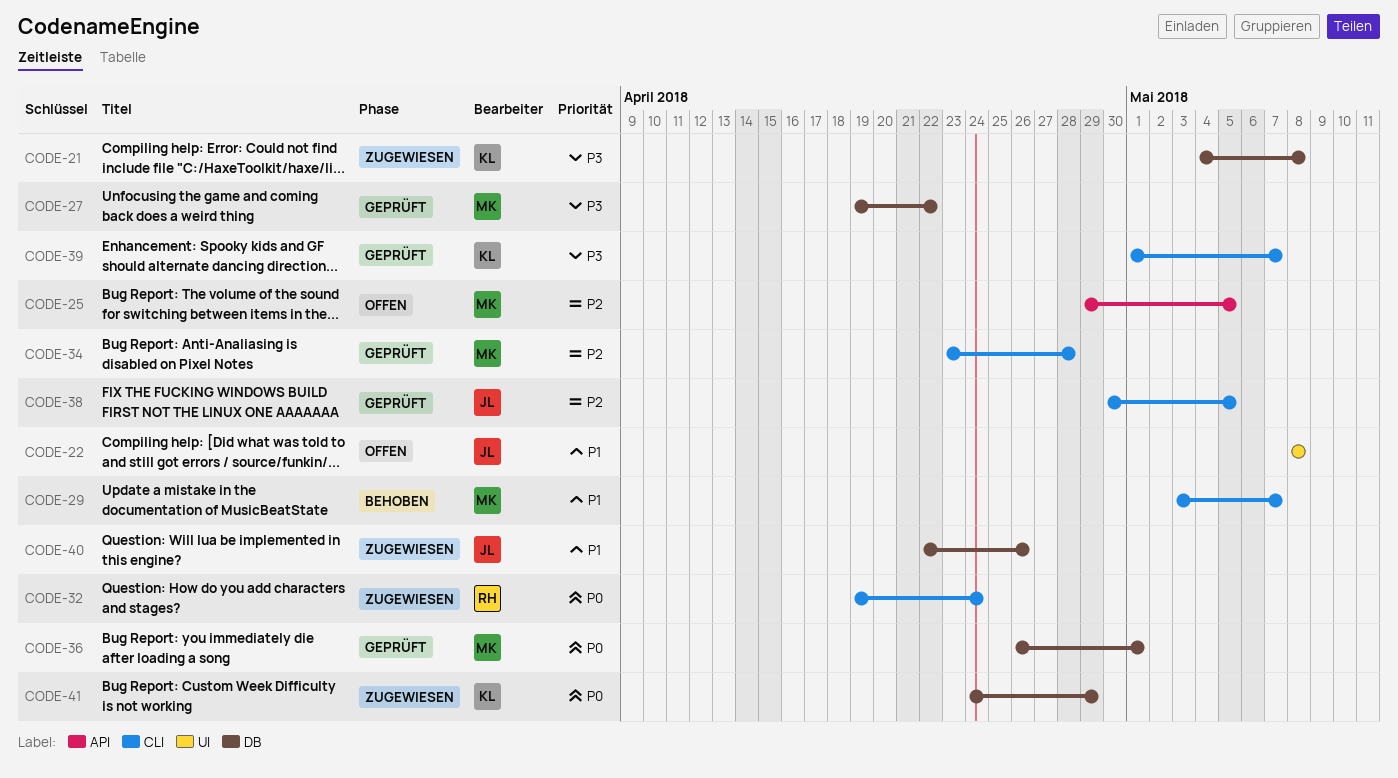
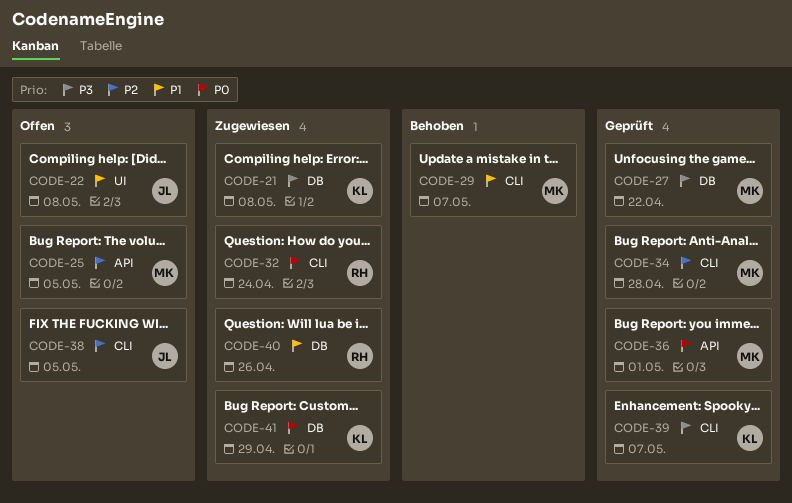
CODE-36, label: DB -> API
CODE-38, status: Geprüft -> Offen
CODE-40, owner: JL -> RH

